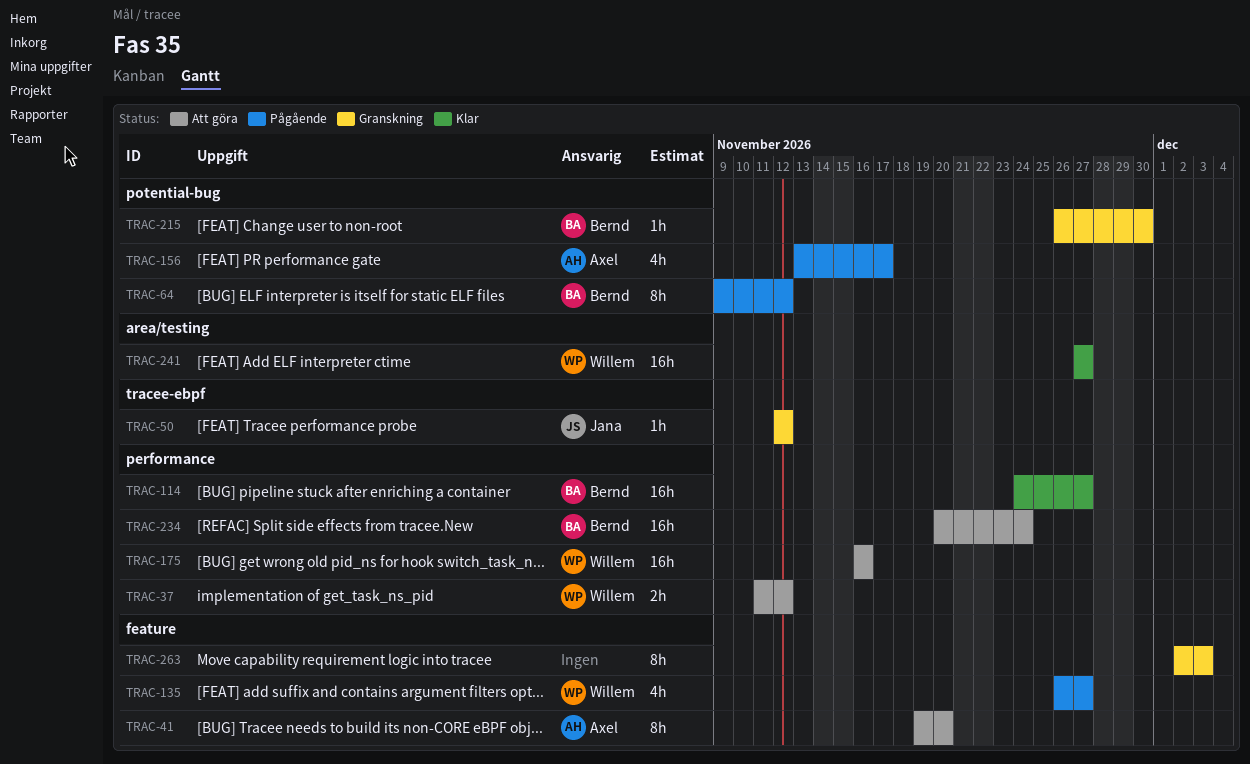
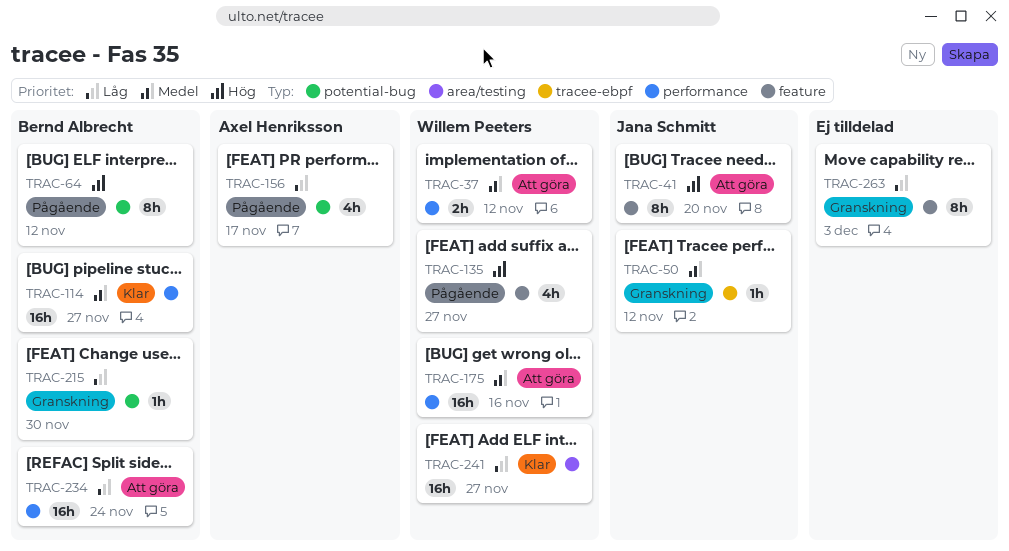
TRAC-41, owner: Axel Henriksson -> Jana Schmitt

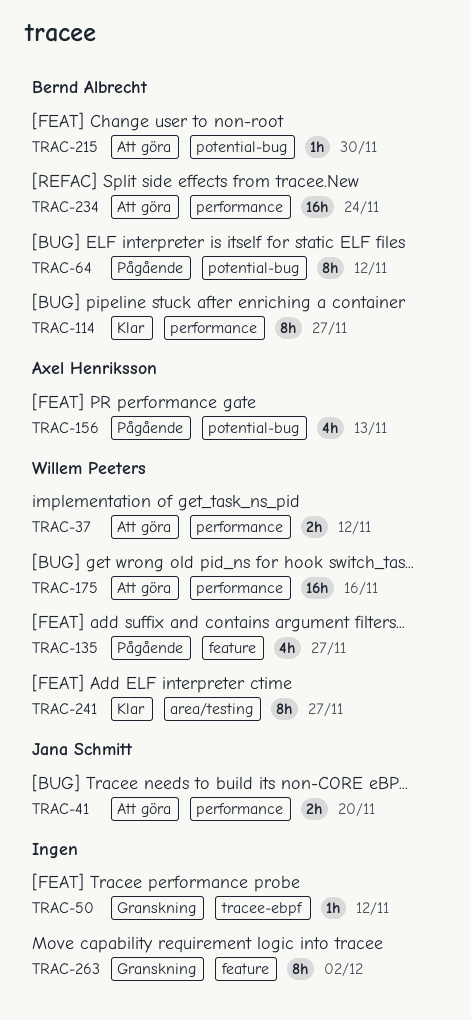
TRAC-41, label: feature -> performance
TRAC-41, estimate: 8h -> 2h
TRAC-50, owner: Jana Schmitt -> none
TRAC-114, estimate: 16h -> 8h
TRAC-156, due: Nov 17 -> Nov 13
TRAC-215, status: Granskning -> Att göra
TRAC-241, estimate: 16h -> 8h
TRAC-263, due: Dec 3 -> Dec 2

